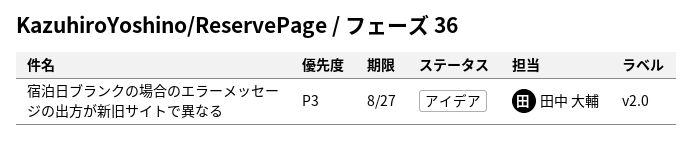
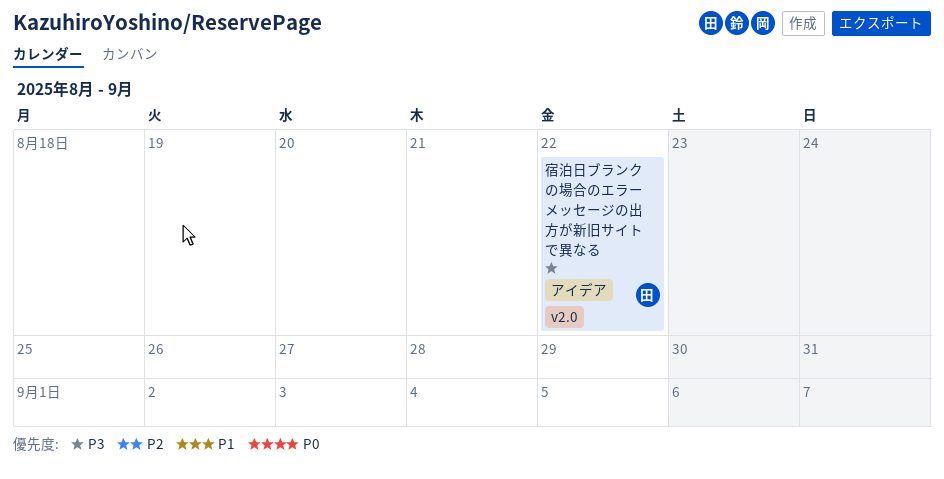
宿泊日ブランクの場合のエラーメッセージの出方が新旧サイトで異なる, due: Aug 27 -> Aug 22

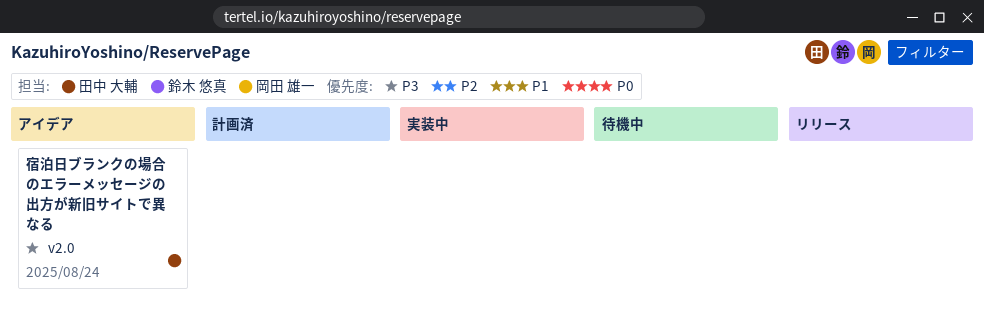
宿泊日ブランクの場合のエラーメッセージの出方が新旧サイトで異なる, due: Aug 22 -> Aug 24

